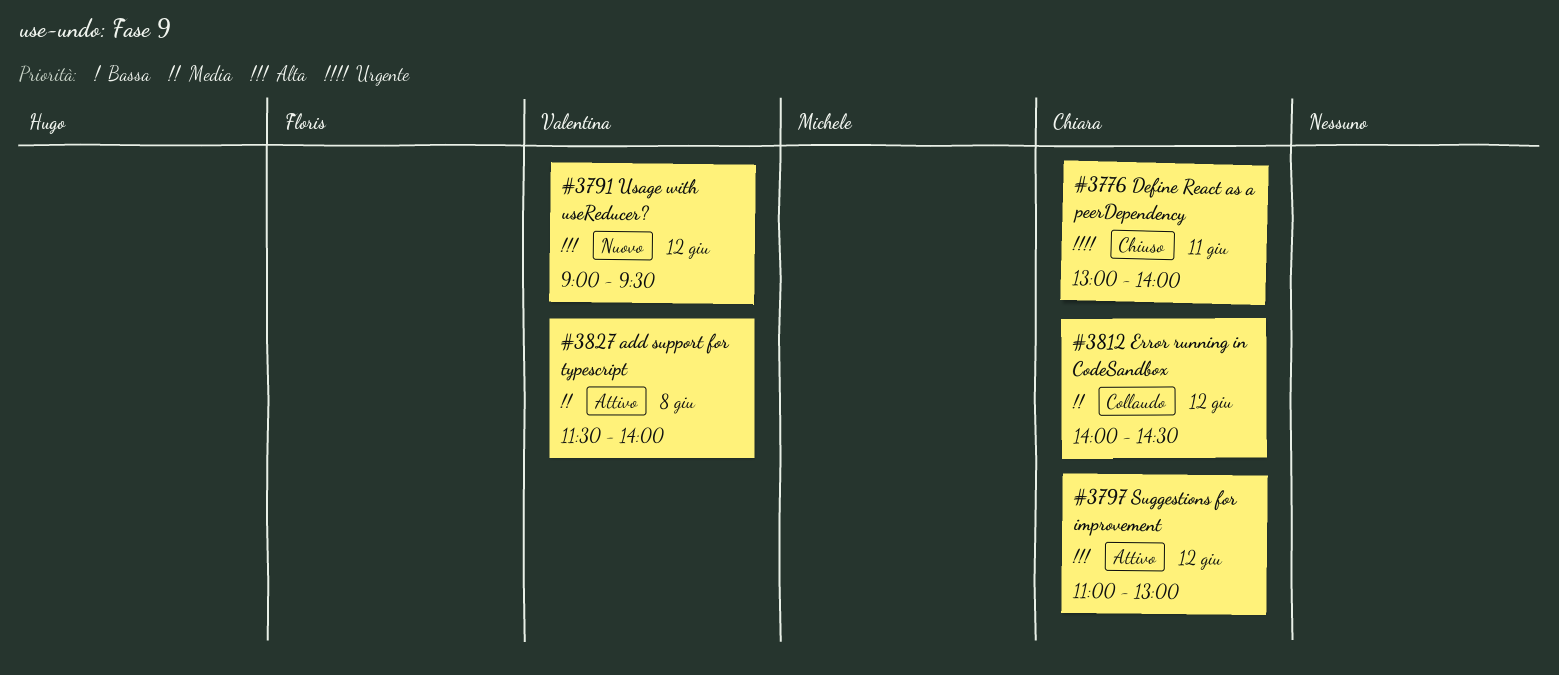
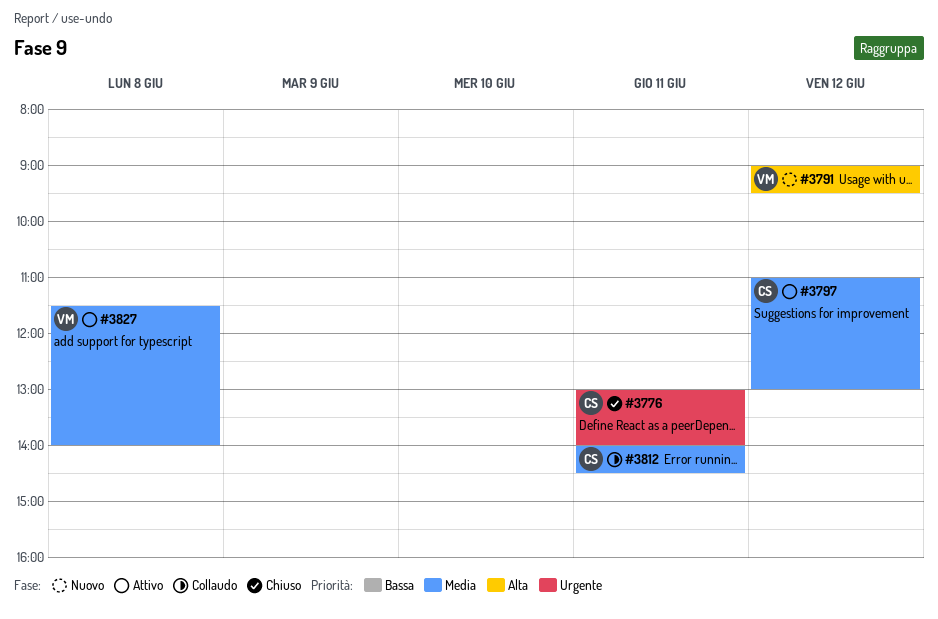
#3797, priority: Alta -> Media
#3812, day: Jun 12 -> Jun 11

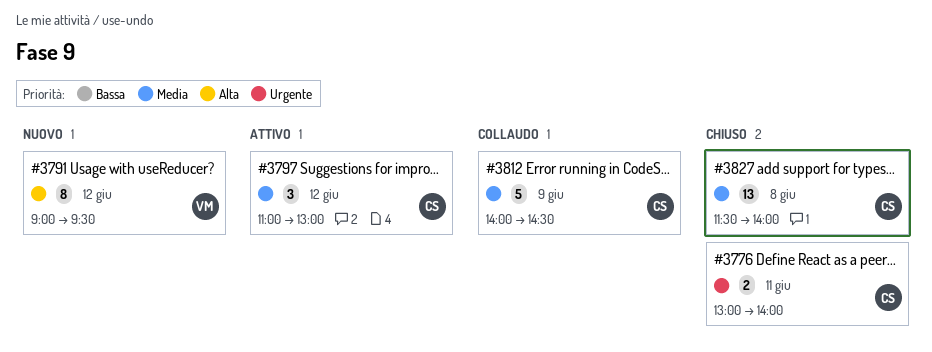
#3812, day: Jun 11 -> Jun 9
#3827, status: Attivo -> Chiuso
#3827, owner: VM -> CS

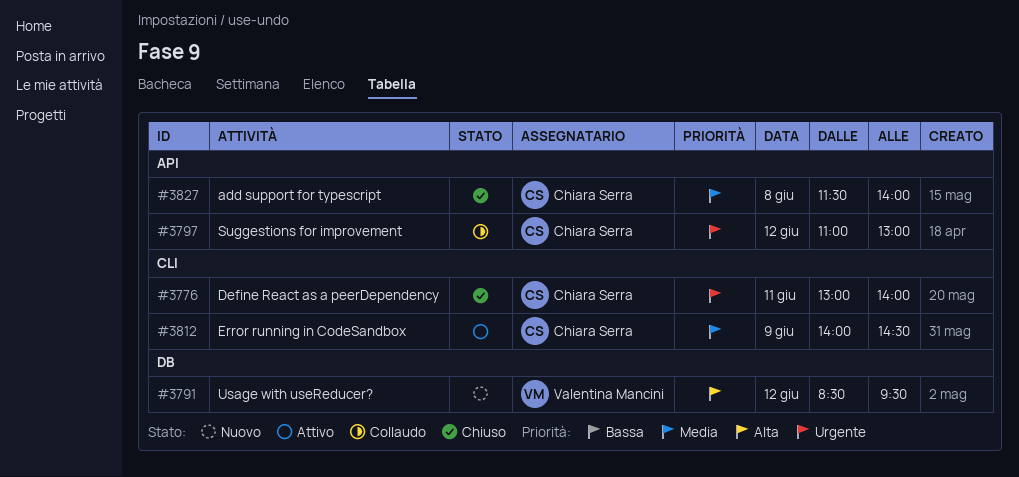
#3791, begins: 09:00 -> 08:30
#3797, status: Attivo -> Collaudo
#3797, priority: Media -> Urgente
#3812, status: Collaudo -> Attivo

